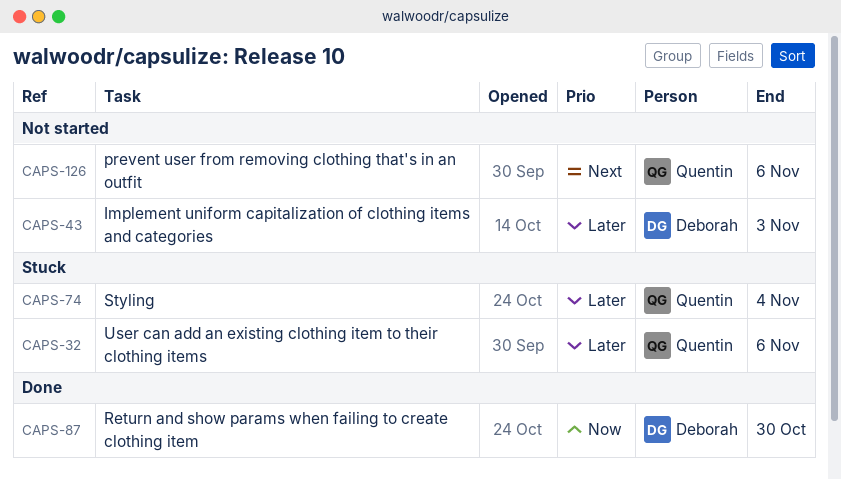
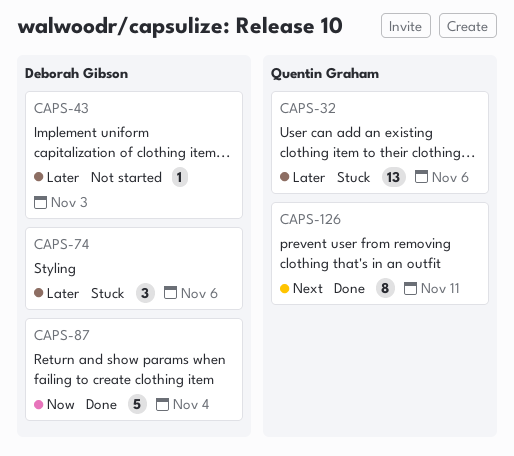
CAPS-74, owner: Quentin Graham -> Deborah Gibson
CAPS-74, due: Nov 4 -> Nov 6
CAPS-87, due: Oct 30 -> Nov 4
CAPS-126, status: Not started -> Done
CAPS-126, due: Nov 6 -> Nov 11

